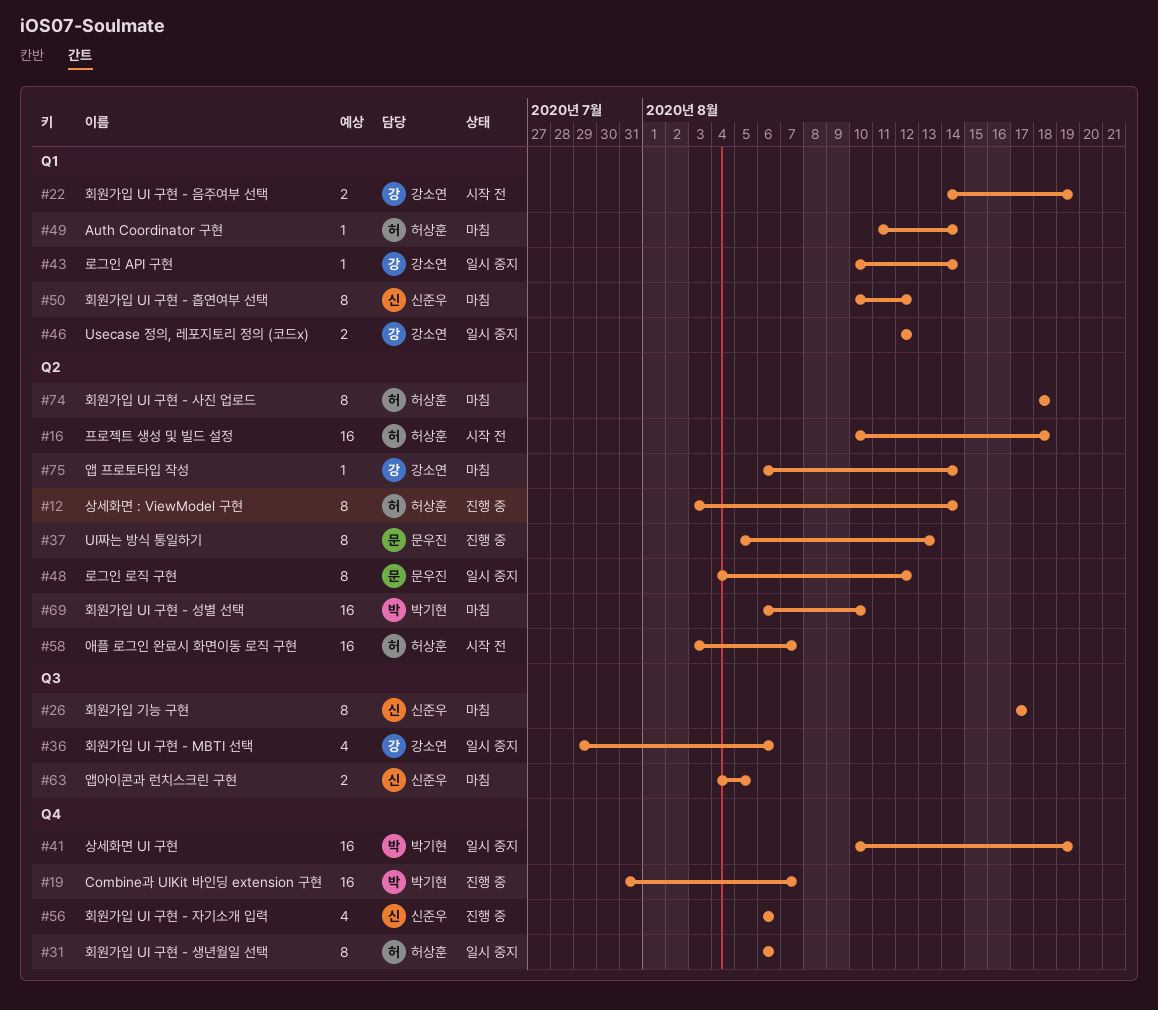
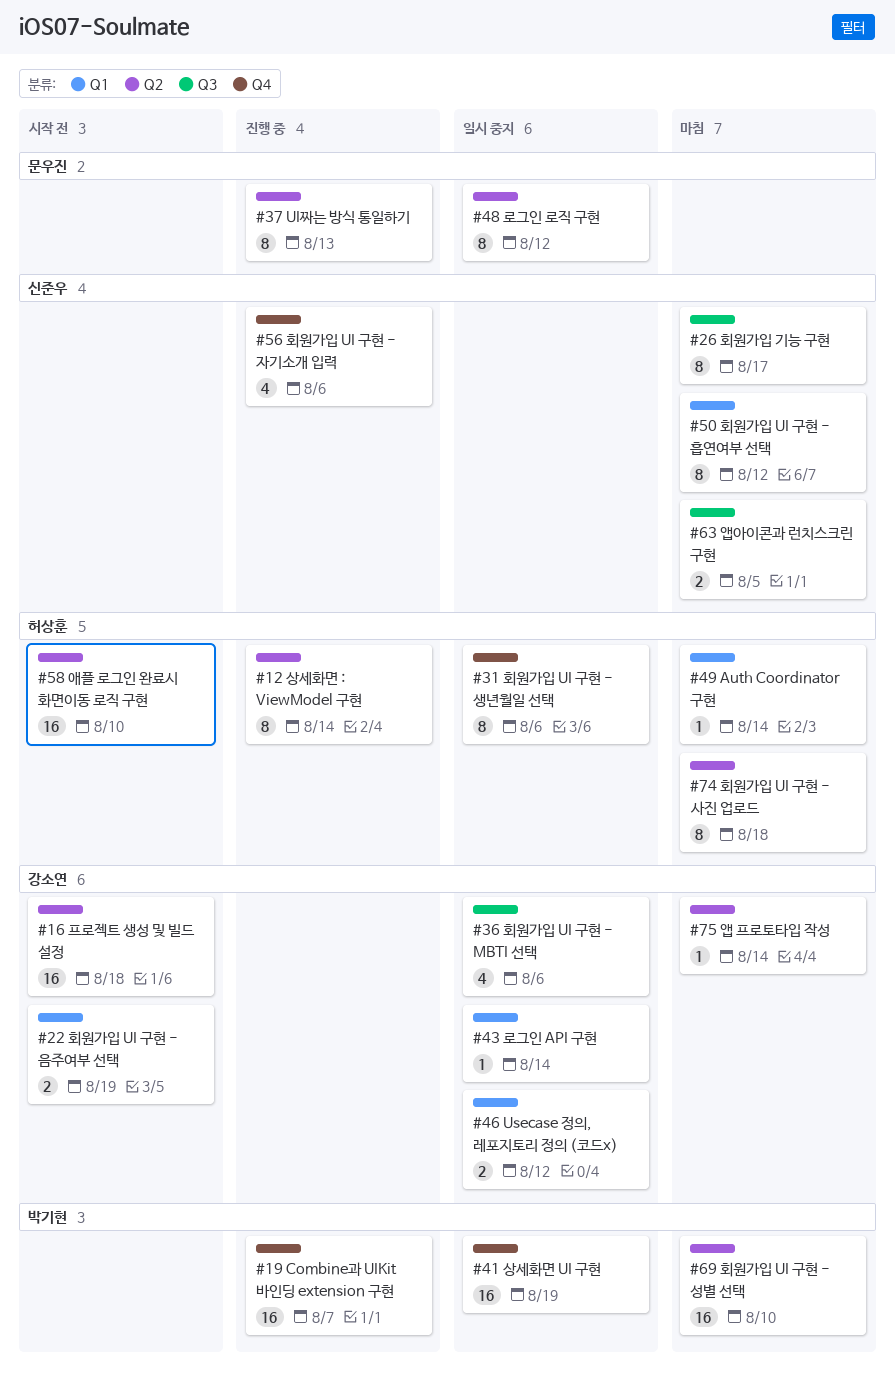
#16, owner: 허상훈 -> 강소연
#58, due: Aug 7 -> Aug 10

